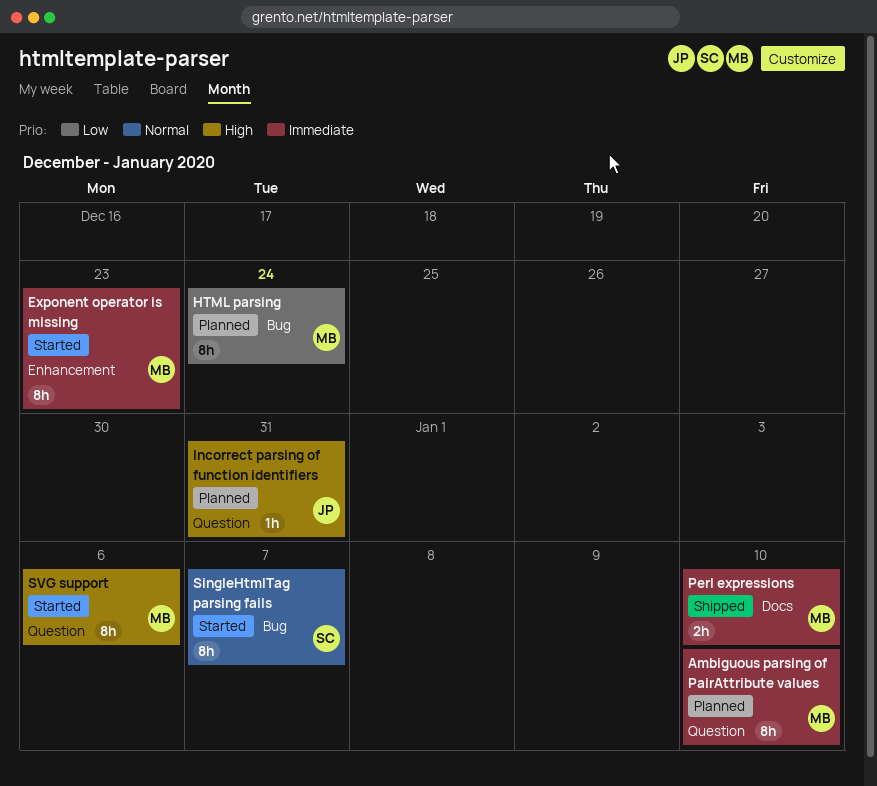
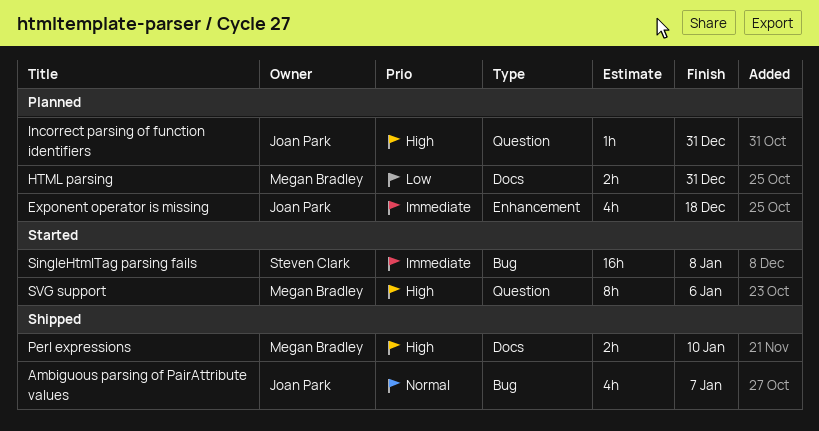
Ambiguous parsing of PairAttribute values, status: Planned -> Shipped
Ambiguous parsing of PairAttribute values, owner: Megan Bradley -> Joan Park
Ambiguous parsing of PairAttribute values, priority: Immediate -> Normal
Ambiguous parsing of PairAttribute values, label: Question -> Bug
Ambiguous parsing of PairAttribute values, estimate: 8h -> 4h
Ambiguous parsing of PairAttribute values, due: Jan 10 -> Jan 7
Exponent operator is missing, status: Started -> Planned
Exponent operator is missing, owner: Megan Bradley -> Joan Park
Exponent operator is missing, estimate: 8h -> 4h
Exponent operator is missing, due: Dec 23 -> Dec 18
HTML parsing, label: Bug -> Docs
HTML parsing, estimate: 8h -> 2h
HTML parsing, due: Dec 24 -> Dec 31
Perl expressions, priority: Immediate -> High
SingleHtmlTag parsing fails, priority: Normal -> Immediate
SingleHtmlTag parsing fails, estimate: 8h -> 16h
SingleHtmlTag parsing fails, due: Jan 7 -> Jan 8

